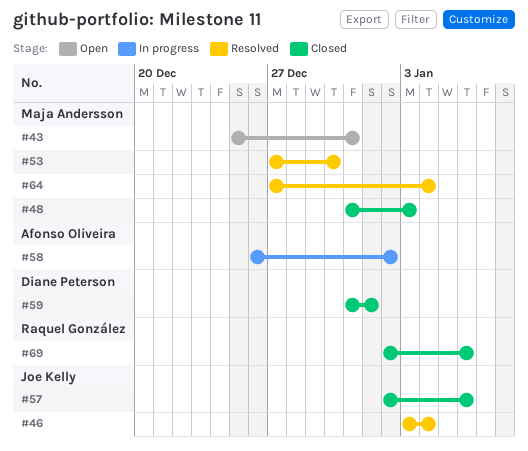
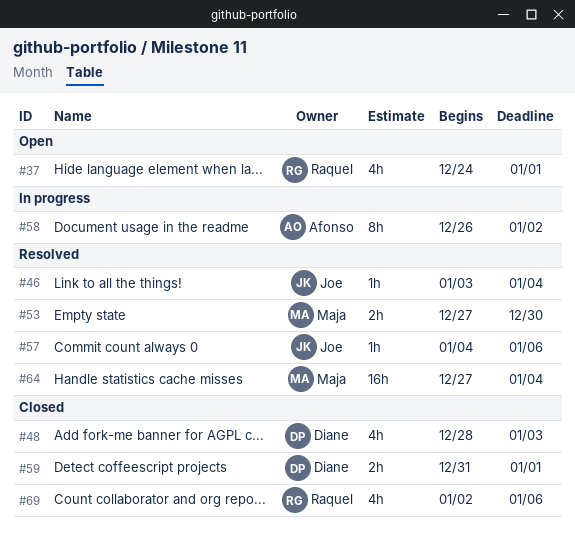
#37: none -> present
#43: present -> none
#48, owner: Maja Andersson -> Diane Peterson
#48, start: Dec 31 -> Dec 28
#57, status: Closed -> Resolved
#57, start: Jan 2 -> Jan 4

